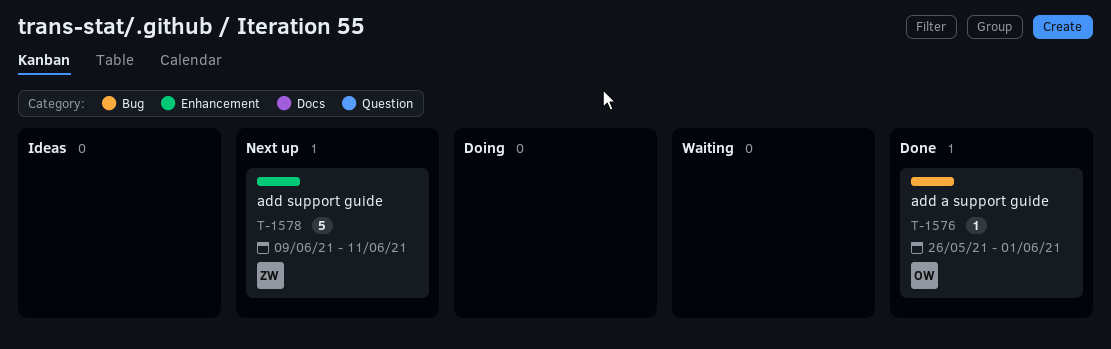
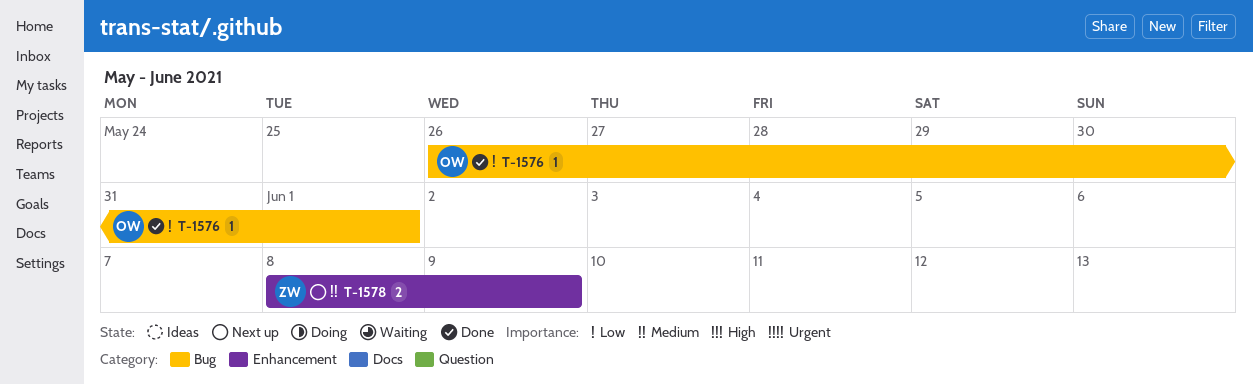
T-1578, estimate: 5 -> 2
T-1578, start: Jun 9 -> Jun 8
T-1578, due: Jun 11 -> Jun 9

